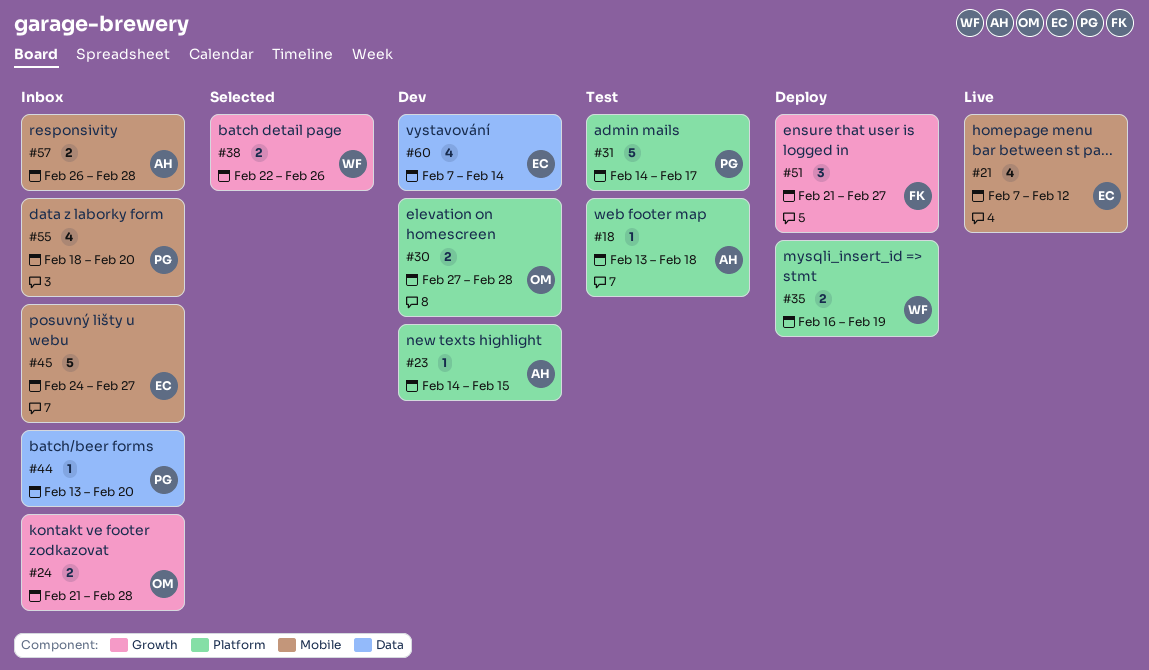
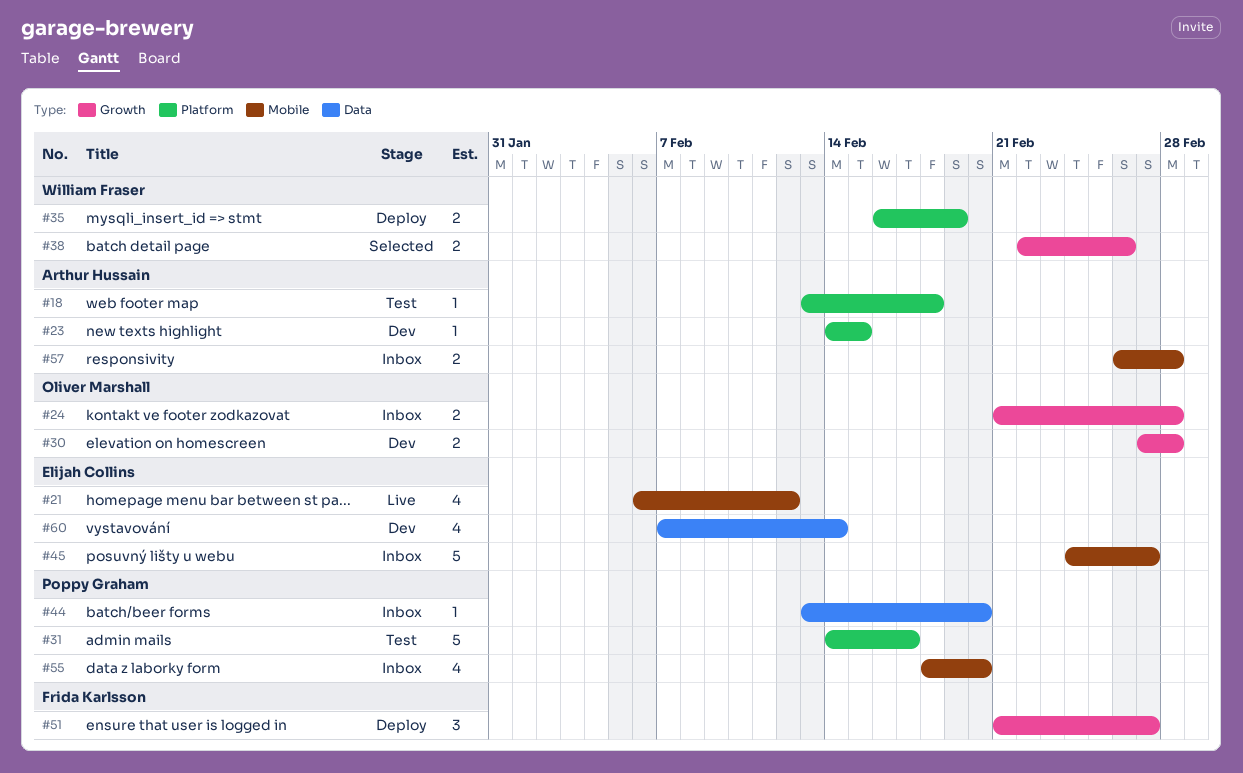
#21, start: Feb 7 -> Feb 6
#30, label: Platform -> Growth

